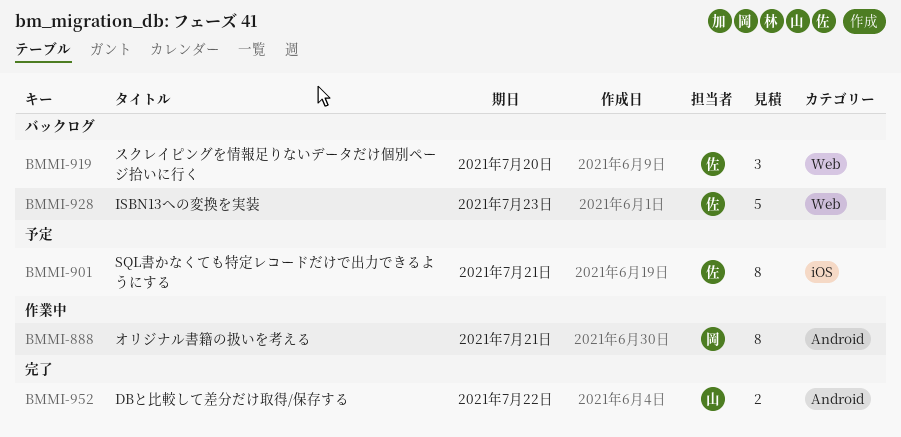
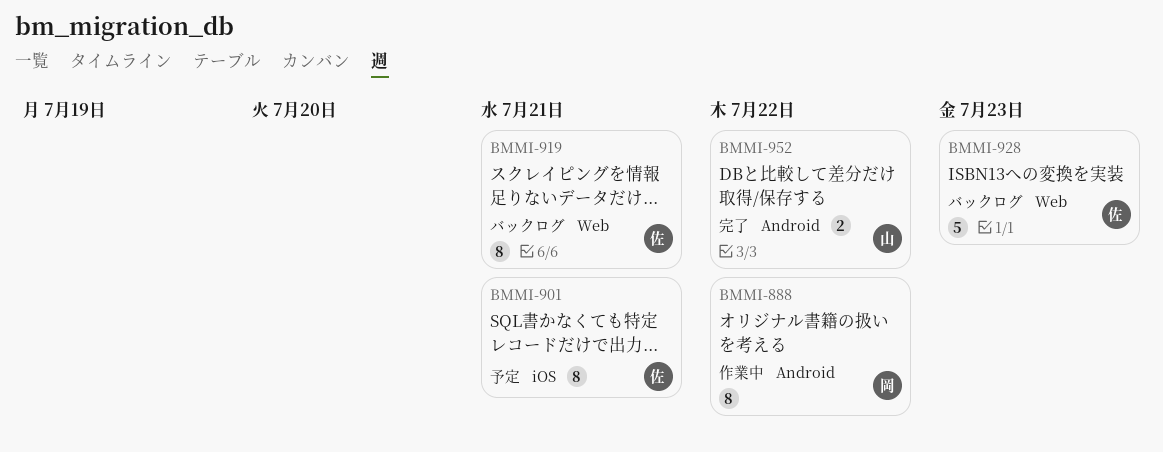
BMMI-888, due: Jul 21 -> Jul 22
BMMI-919, estimate: 3 -> 8
BMMI-919, due: Jul 20 -> Jul 21

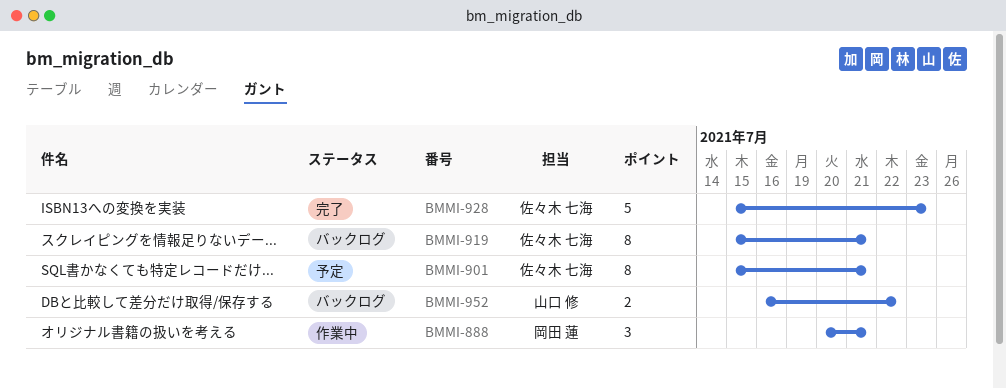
BMMI-888, estimate: 8 -> 3
BMMI-888, due: Jul 22 -> Jul 21
BMMI-928, status: バックログ -> 完了
BMMI-952, status: 完了 -> バックログ

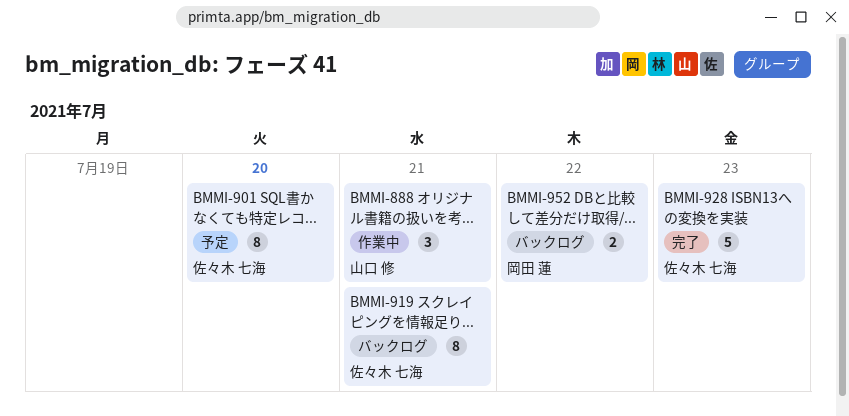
BMMI-888, owner: 岡田 蓮 -> 山口 修
BMMI-901, due: Jul 21 -> Jul 20
BMMI-952, owner: 山口 修 -> 岡田 蓮

